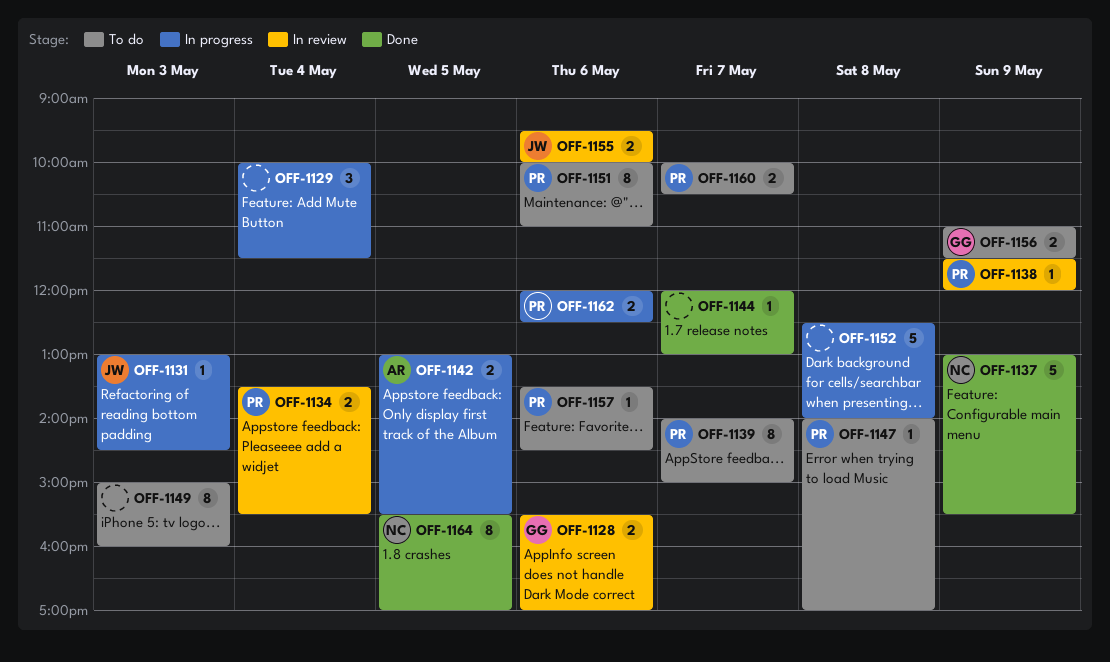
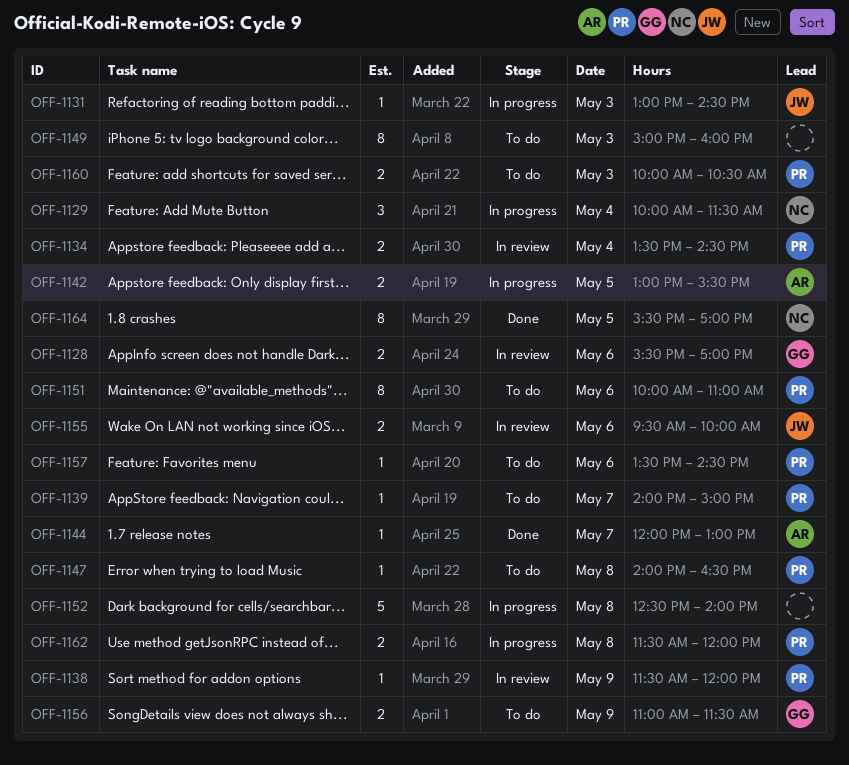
OFF-1129, owner: none -> NC
OFF-1134, ends: 15:30 -> 14:30
OFF-1137: present -> none
OFF-1139, estimate: 8 -> 1
OFF-1144, owner: none -> AR
OFF-1147, ends: 17:00 -> 16:30
OFF-1160, day: May 7 -> May 3
OFF-1162, day: May 6 -> May 8
OFF-1162, begins: 12:00 -> 11:30
OFF-1162, ends: 12:30 -> 12:00

